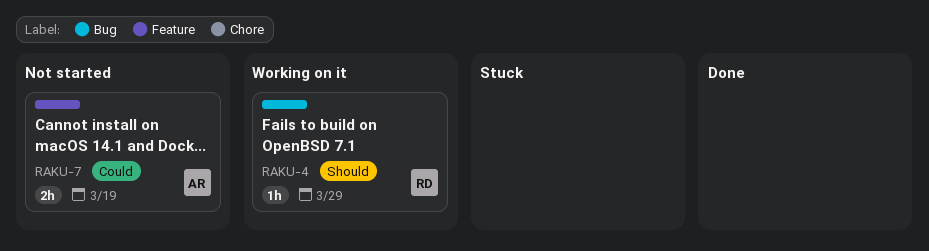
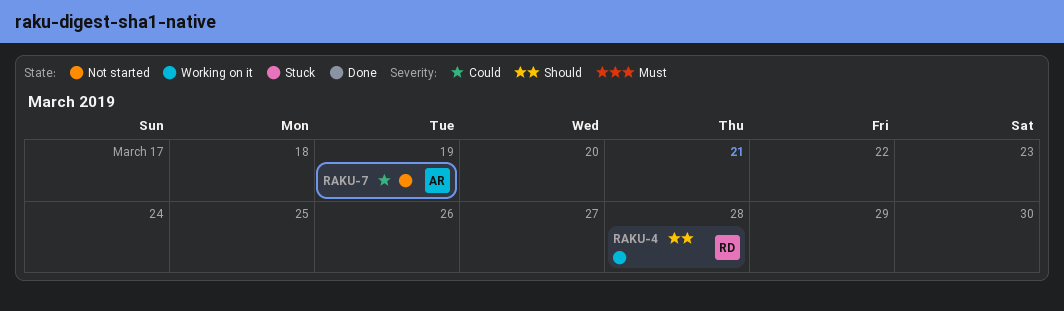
RAKU-4, due: Mar 29 -> Mar 28

